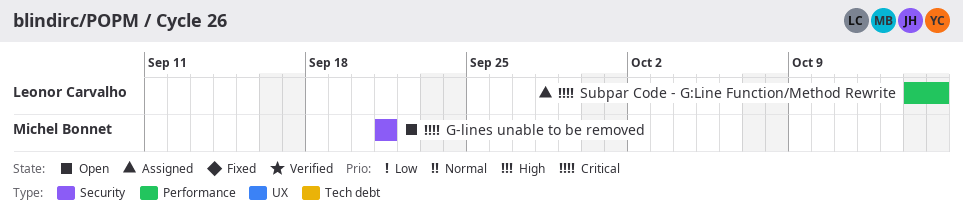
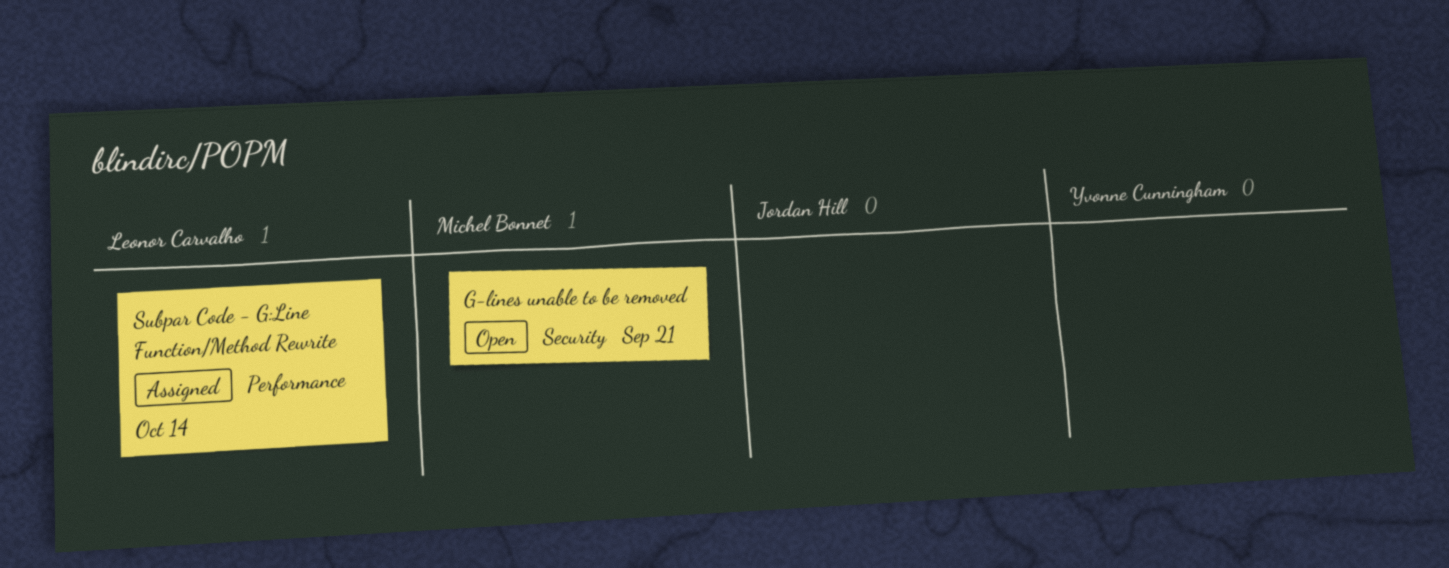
Subpar Code - G:Line Function/Method Rewrite, due: Oct 15 -> Oct 14

